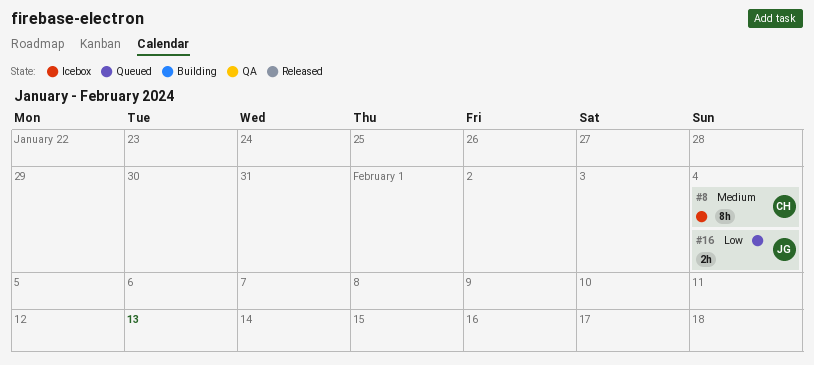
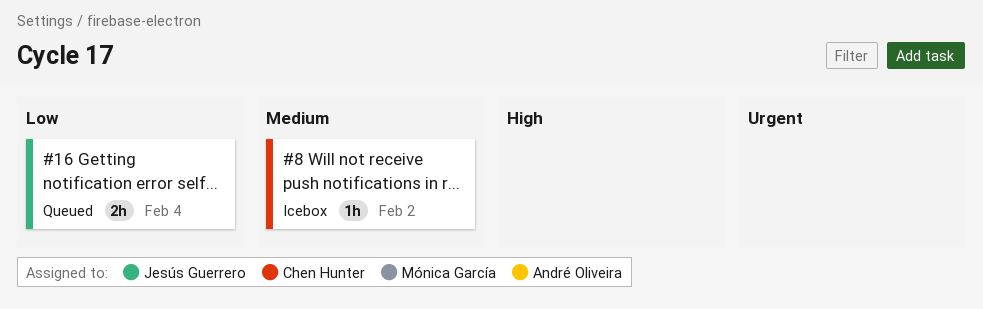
#8, estimate: 8h -> 1h
#8, due: Feb 4 -> Feb 2

